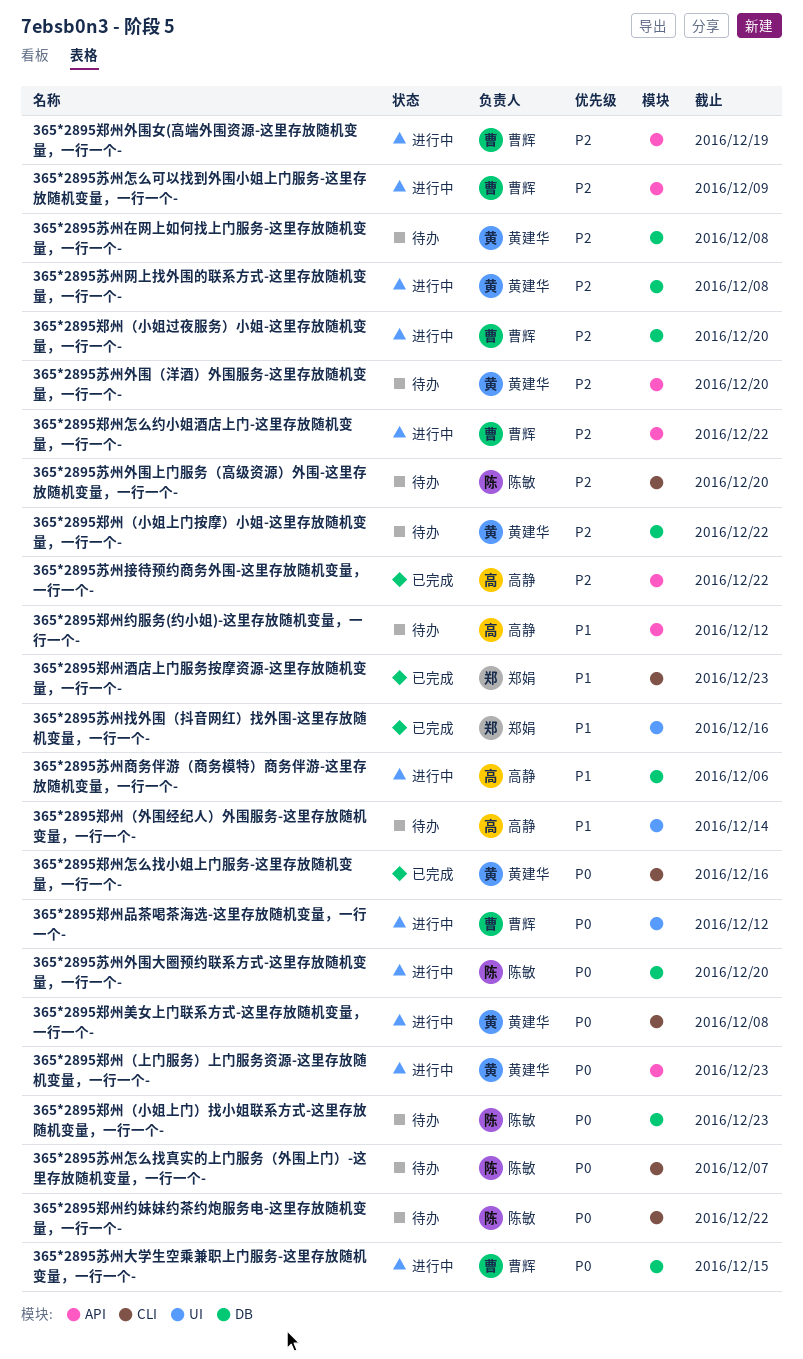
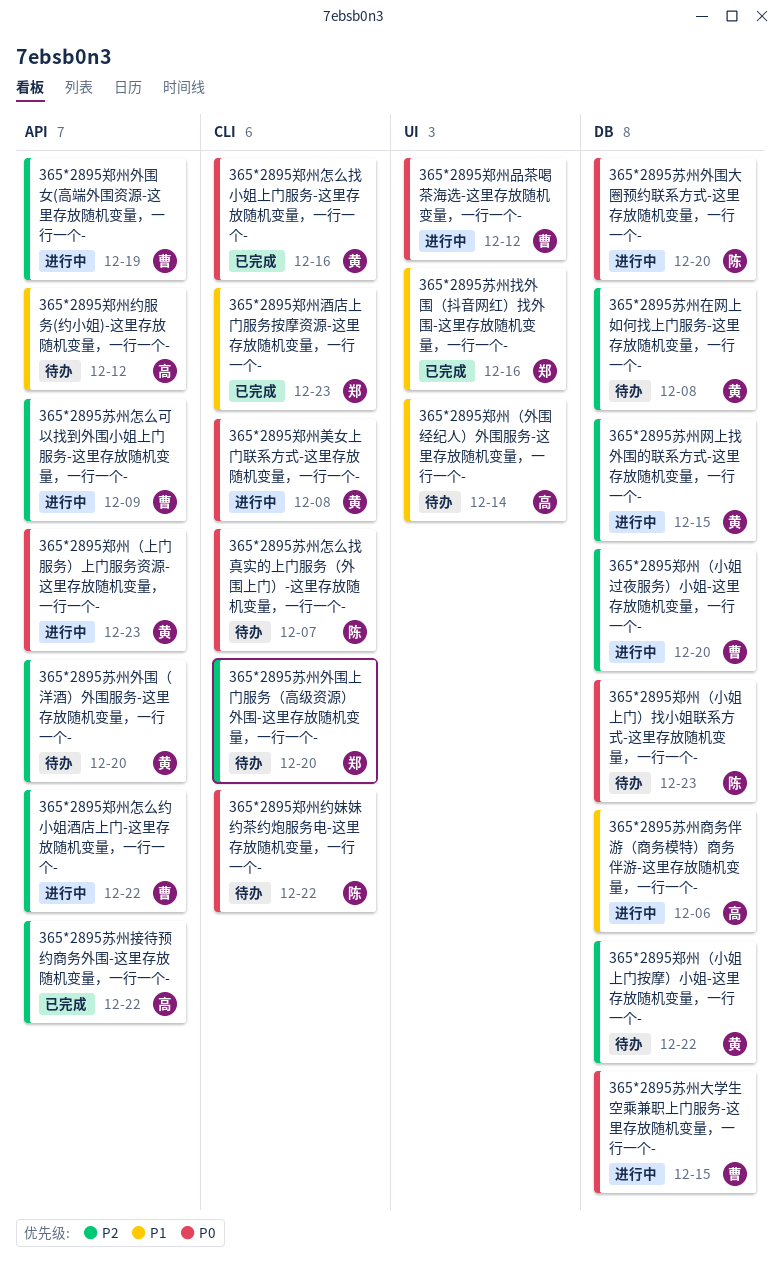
365*2895苏州外围上门服务（高级资源）外围-这里存放随机变量，一行一个-, owner: 陈敏 -> 郑娟
365*2895苏州网上找外围的联系方式-这里存放随机变量，一行一个-, due: Dec 8 -> Dec 15

